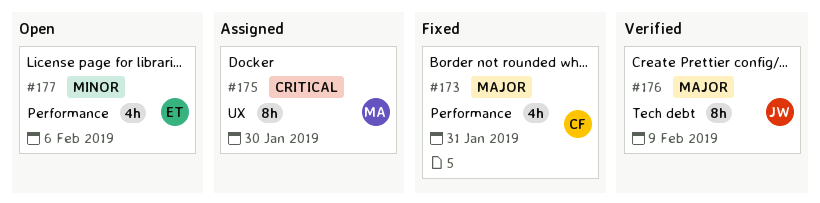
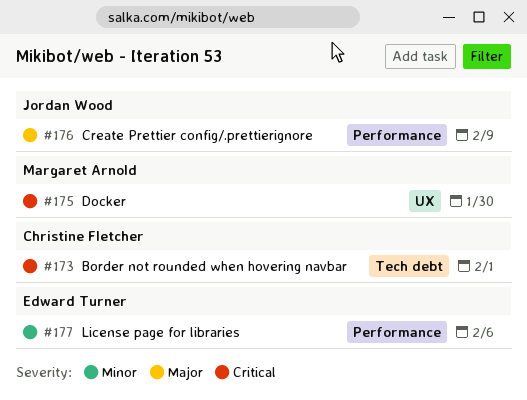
#173, priority: Major -> Critical
#173, label: Performance -> Tech debt
#173, due: Jan 31 -> Feb 1
#176, label: Tech debt -> Performance

